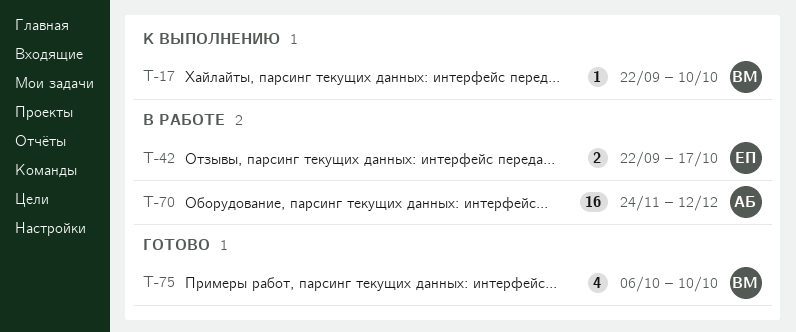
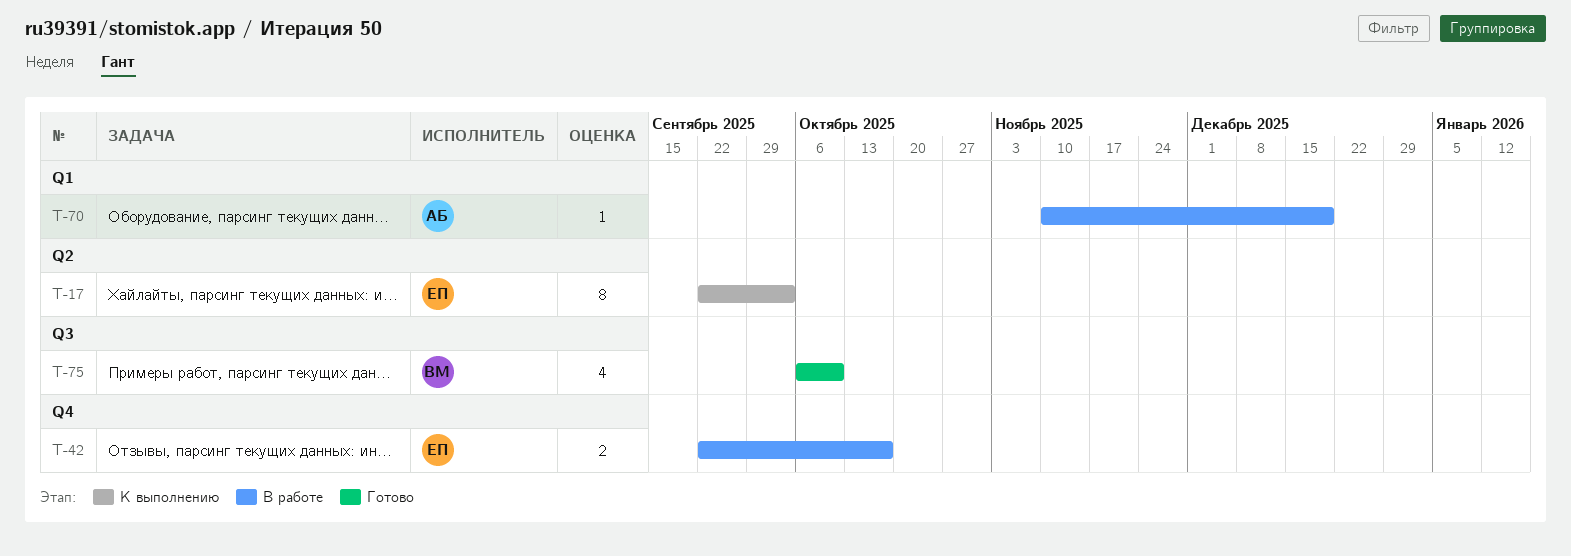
T-17, owner: ВМ -> ЕП
T-17, estimate: 1 -> 8
T-17, due: Oct 10 -> Oct 3
T-70, estimate: 16 -> 1
T-70, start: Nov 24 -> Nov 10
T-70, due: Dec 12 -> Dec 19

